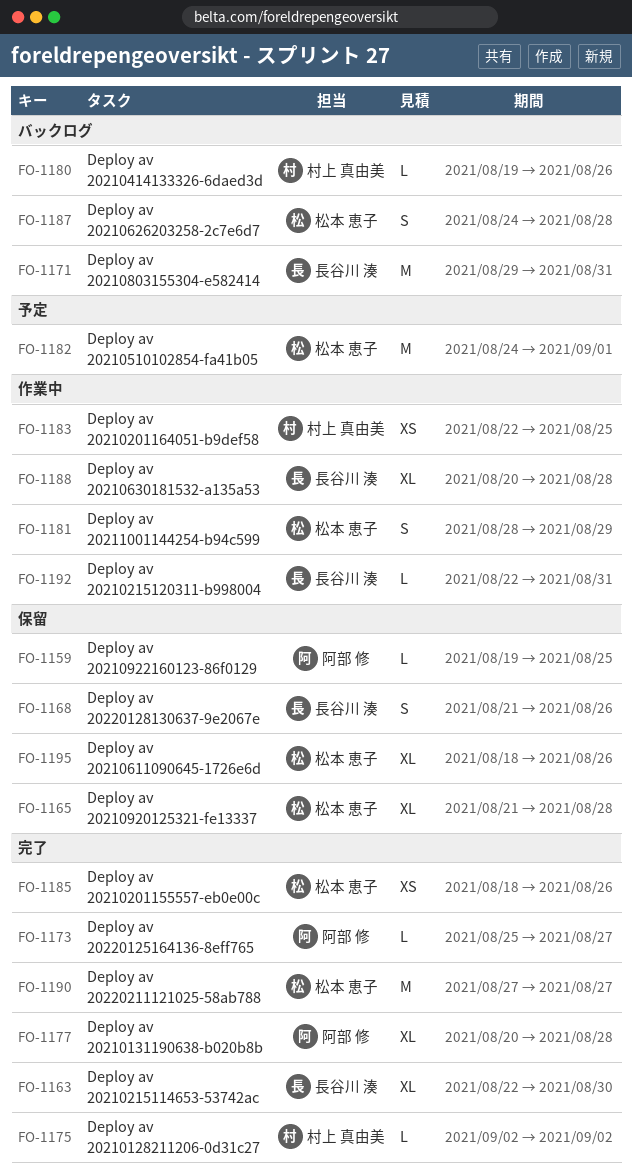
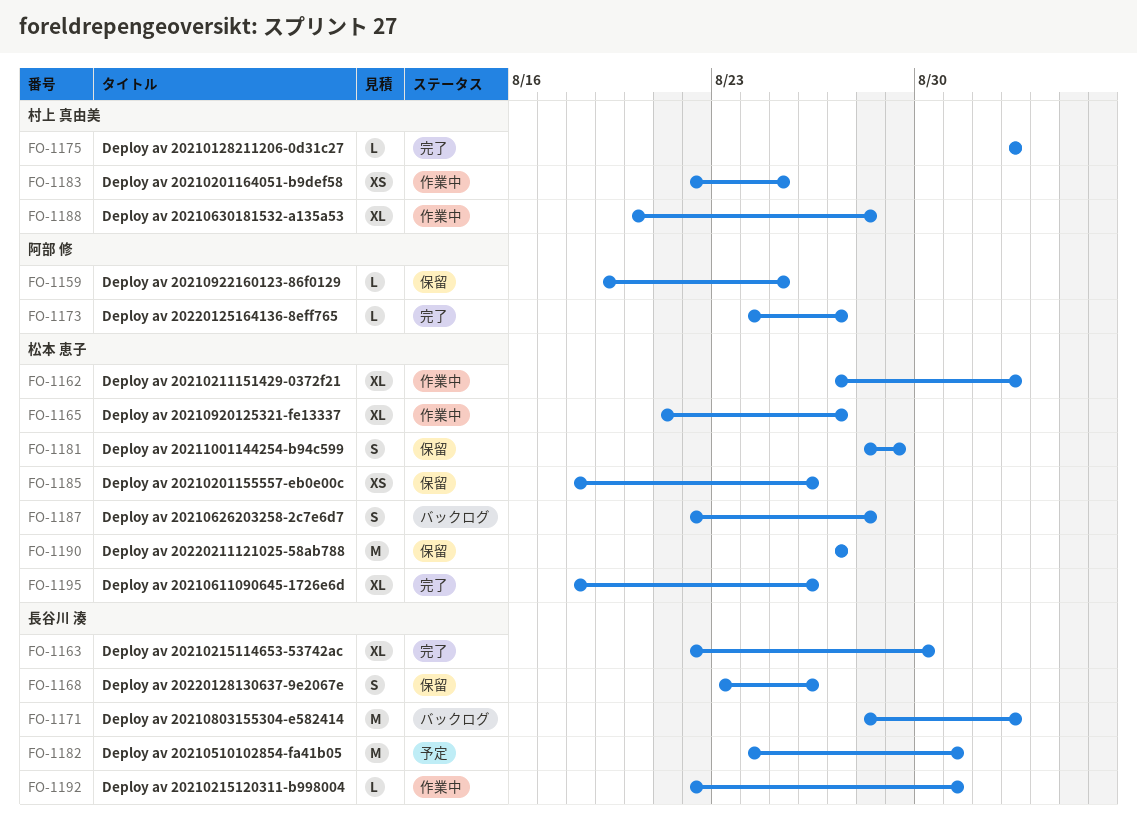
FO-1162: none -> present
FO-1165, status: 保留 -> 作業中
FO-1165, due: Aug 28 -> Aug 27
FO-1168, start: Aug 21 -> Aug 23
FO-1171, start: Aug 29 -> Aug 28
FO-1171, due: Aug 31 -> Sep 2
FO-1173, start: Aug 25 -> Aug 24
FO-1177: present -> none
FO-1180: present -> none
FO-1181, status: 作業中 -> 保留
FO-1182, owner: 松本 恵子 -> 長谷川 湊
FO-1182, due: Sep 1 -> Aug 31
FO-1185, status: 完了 -> 保留
FO-1187, start: Aug 24 -> Aug 22
FO-1188, owner: 長谷川 湊 -> 村上 真由美
FO-1190, status: 完了 -> 保留
FO-1195, status: 保留 -> 完了

